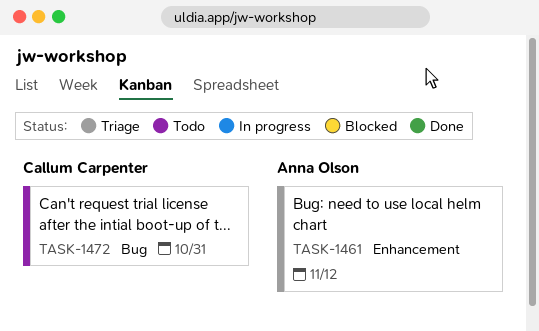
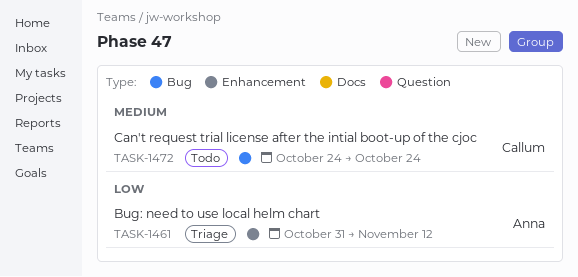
TASK-1472, due: Oct 31 -> Oct 24

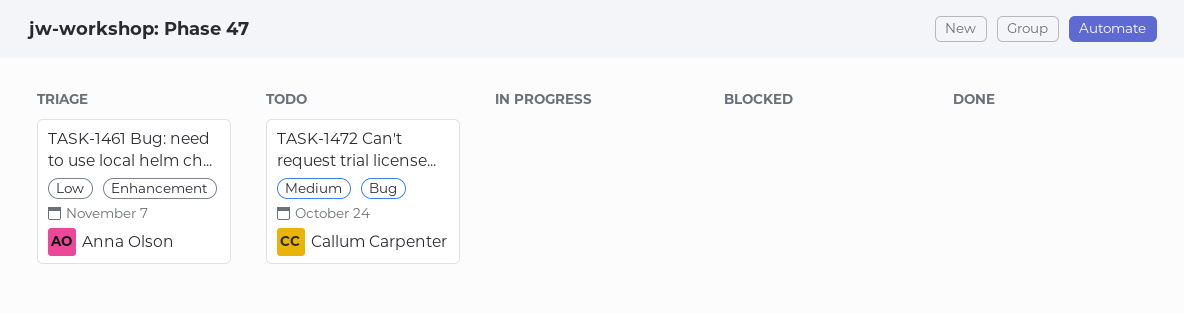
TASK-1461, due: Nov 12 -> Nov 7

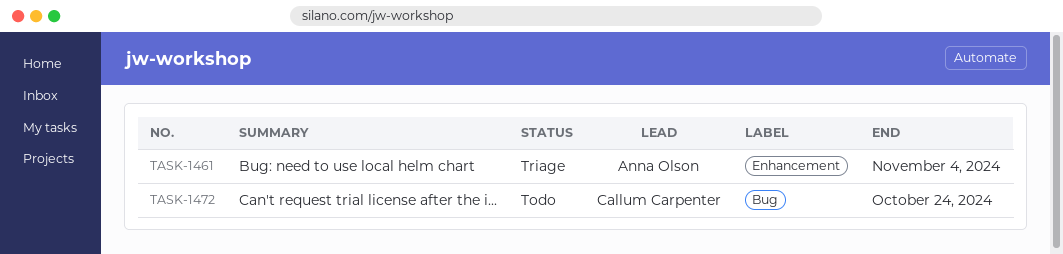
TASK-1461, due: Nov 7 -> Nov 4

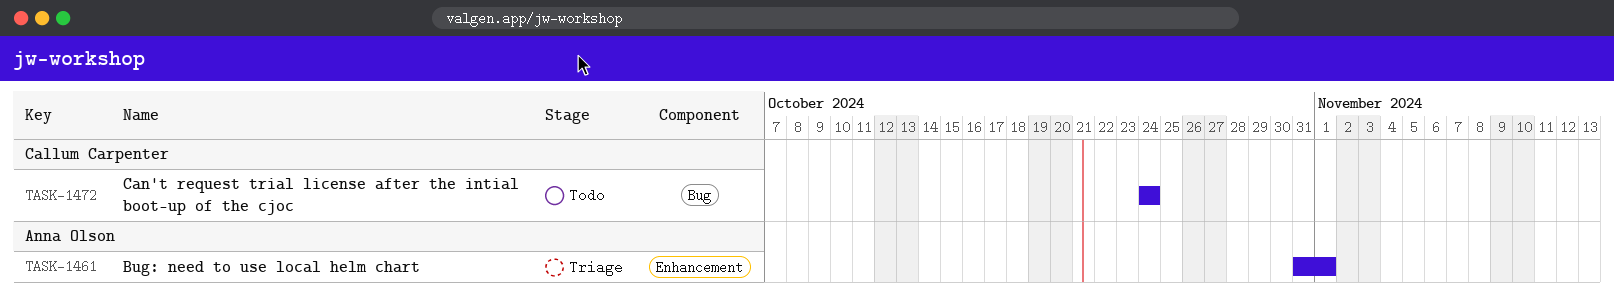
TASK-1461, due: Nov 4 -> Nov 1

